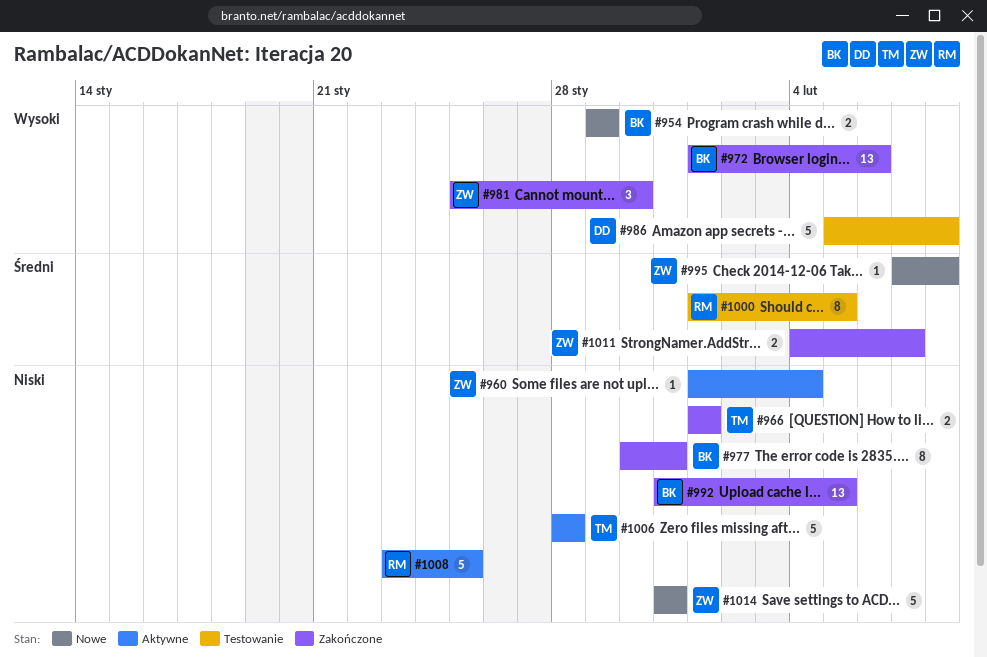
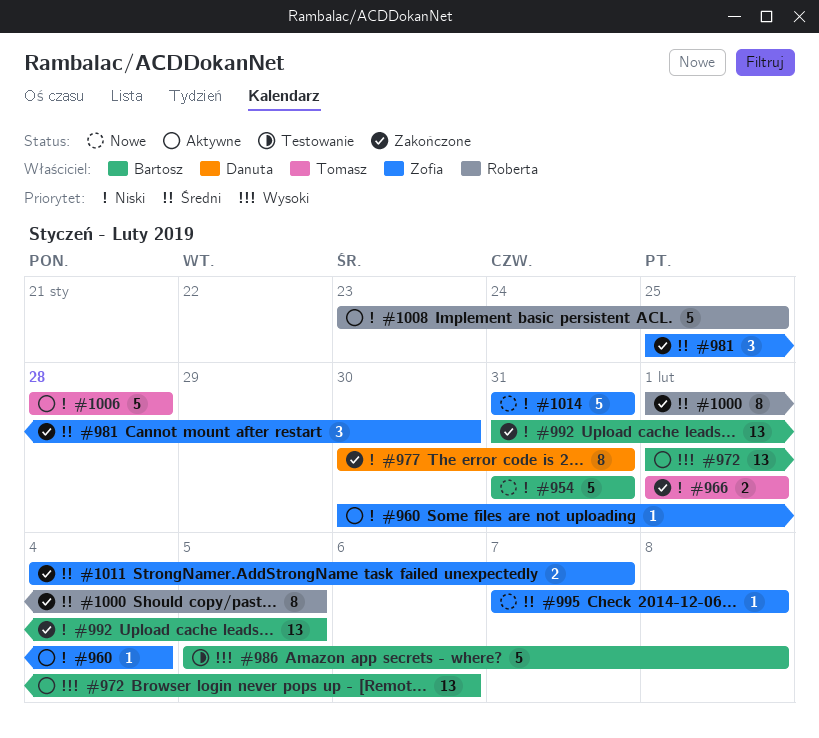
#954, priority: Wysoki -> Niski
#954, estimate: 2 -> 5
#954, start: Jan 29 -> Jan 31
#954, due: Jan 29 -> Jan 31
#960, start: Feb 1 -> Jan 30
#972, status: Zakończone -> Aktywne
#977, owner: Bartosz -> Danuta
#981, priority: Wysoki -> Średni
#986, owner: Danuta -> Bartosz
#1000, status: Testowanie -> Zakończone

